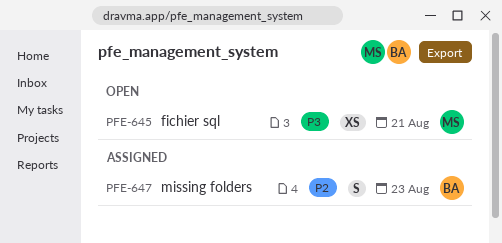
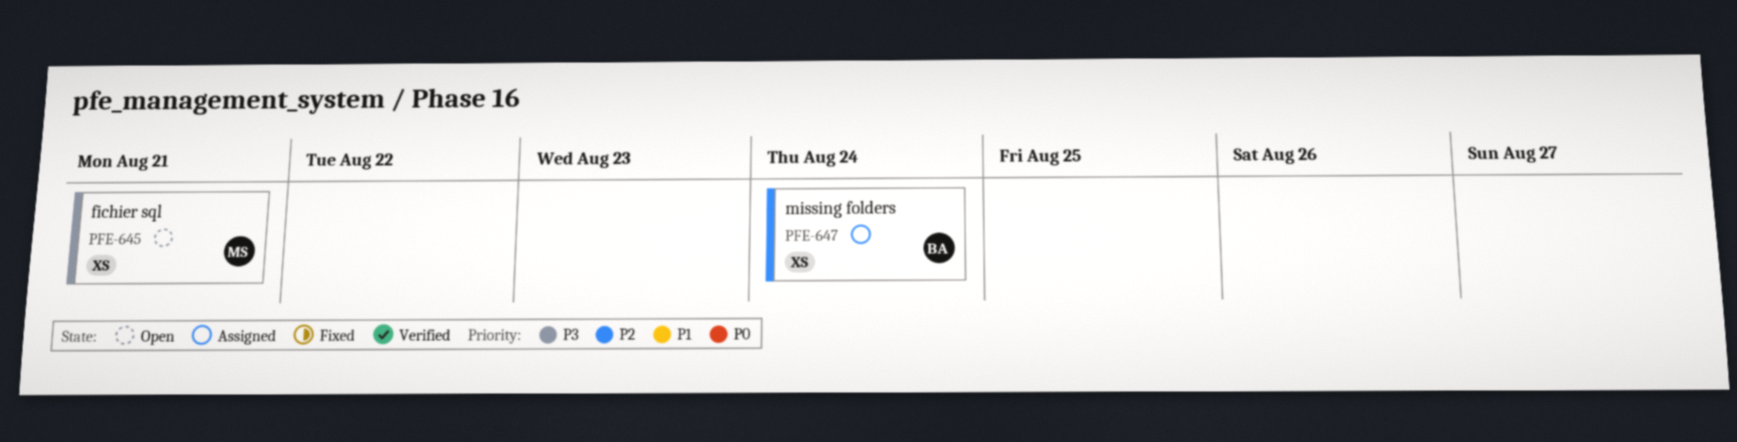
PFE-647, estimate: S -> XS
PFE-647, due: Aug 23 -> Aug 24

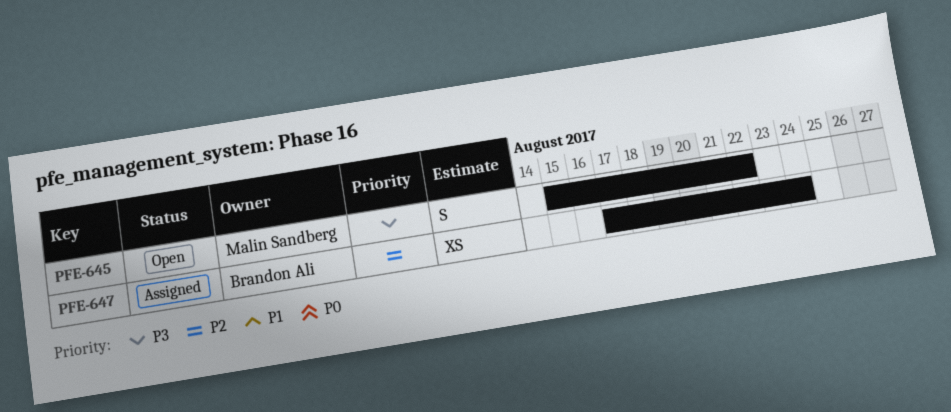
PFE-645, estimate: XS -> S
PFE-645, due: Aug 21 -> Aug 22

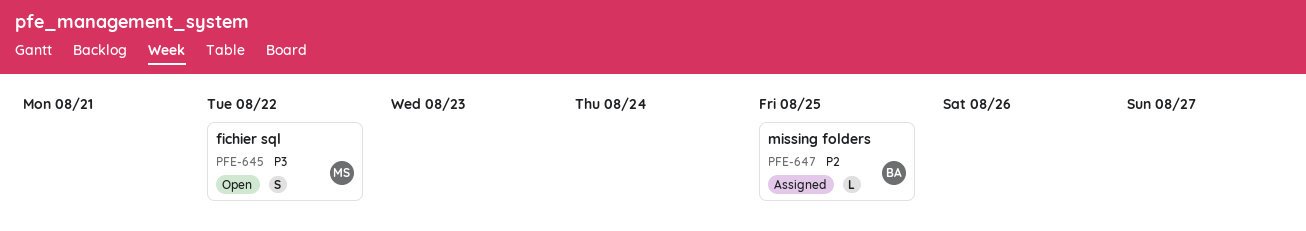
PFE-647, estimate: XS -> L
PFE-647, due: Aug 24 -> Aug 25

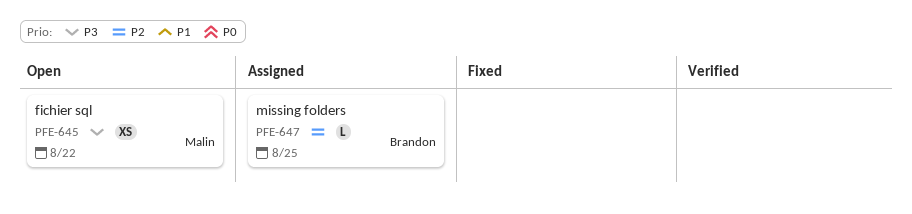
PFE-645, estimate: S -> XS

